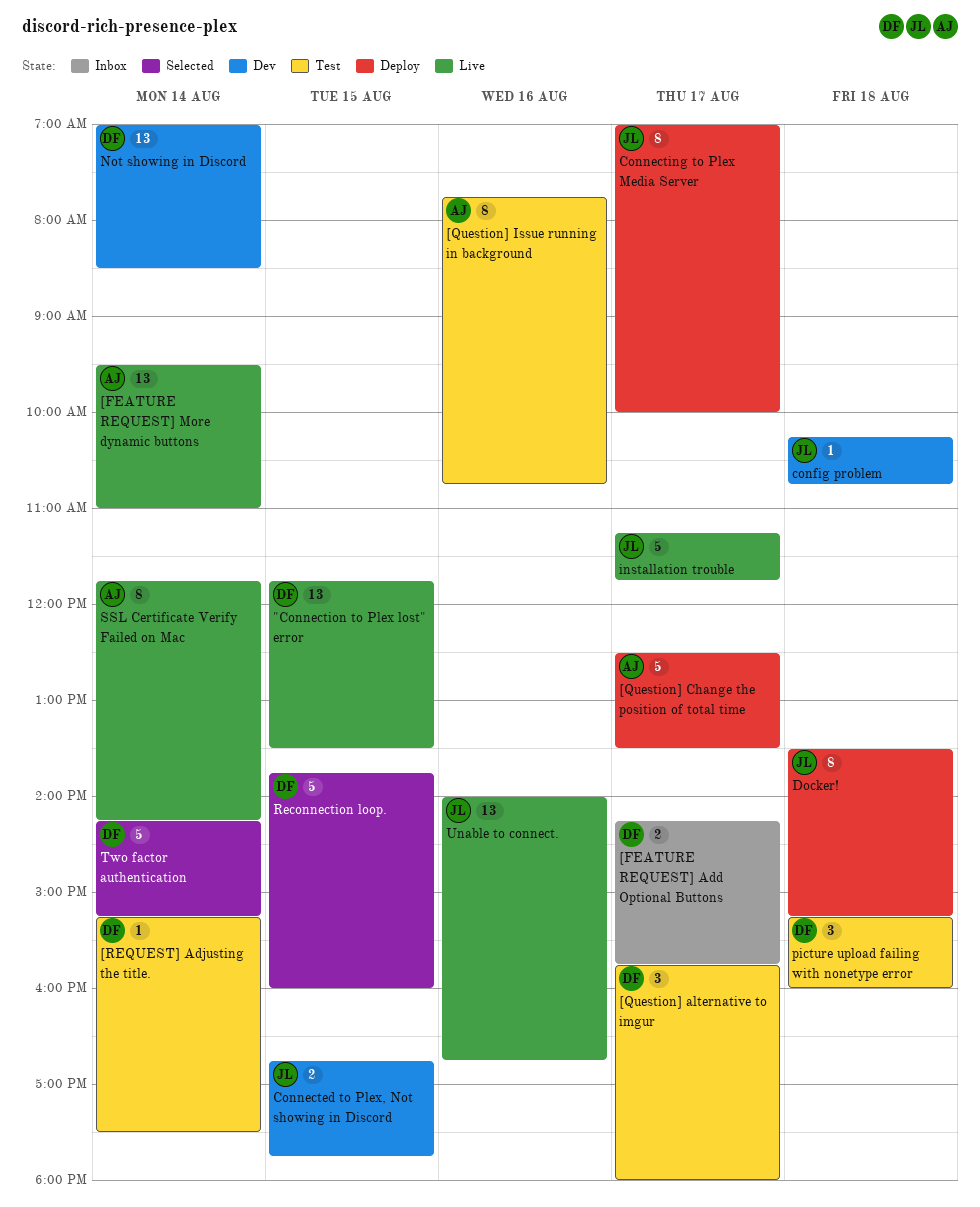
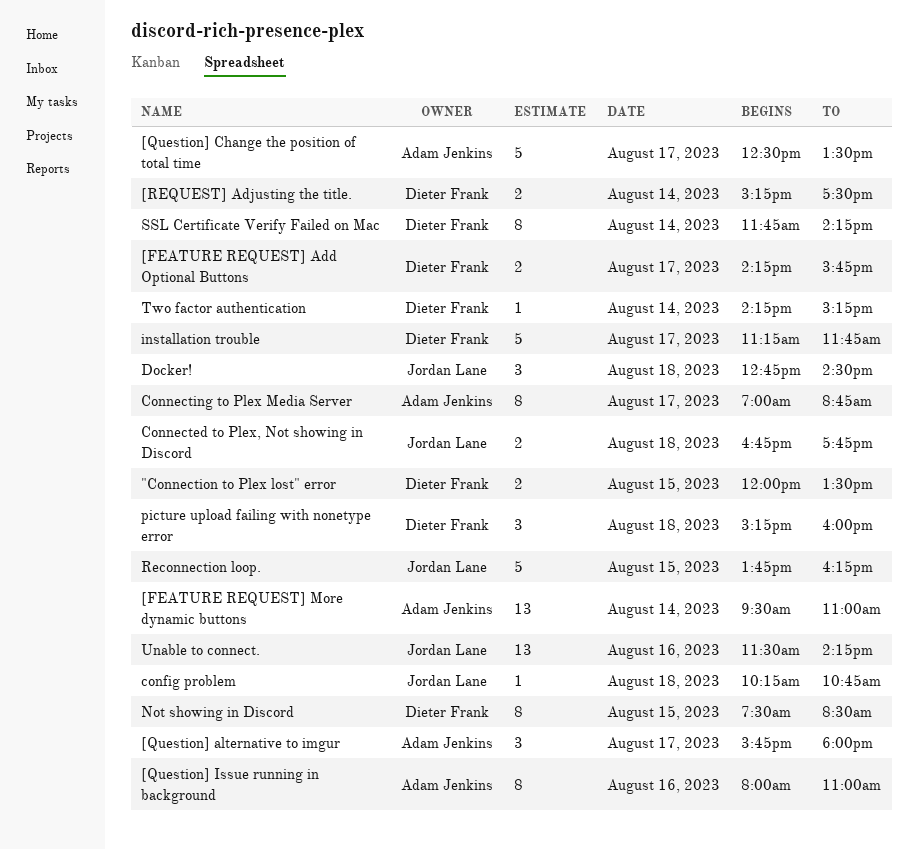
"Connection to Plex lost" error, estimate: 13 -> 2
"Connection to Plex lost" error, begins: 11:45 -> 12:00
[Question] alternative to imgur, owner: Dieter Frank -> Adam Jenkins
[Question] Issue running in background, begins: 07:45 -> 08:00
[Question] Issue running in background, ends: 10:45 -> 11:00
[REQUEST] Adjusting the title., estimate: 1 -> 2
Connected to Plex, Not showing in Discord, day: Aug 15 -> Aug 18
Connecting to Plex Media Server, owner: Jordan Lane -> Adam Jenkins
Connecting to Plex Media Server, ends: 10:00 -> 08:45
Docker!, estimate: 8 -> 3
Docker!, begins: 13:30 -> 12:45
Docker!, ends: 15:15 -> 14:30
installation trouble, owner: Jordan Lane -> Dieter Frank
Not showing in Discord, estimate: 13 -> 8
Not showing in Discord, day: Aug 14 -> Aug 15
Not showing in Discord, begins: 07:00 -> 07:30
Reconnection loop., owner: Dieter Frank -> Jordan Lane
Reconnection loop., ends: 16:00 -> 16:15
SSL Certificate Verify Failed on Mac, owner: Adam Jenkins -> Dieter Frank
Two factor authentication, estimate: 5 -> 1
Unable to connect., begins: 14:00 -> 11:30
Unable to connect., ends: 16:45 -> 14:15

